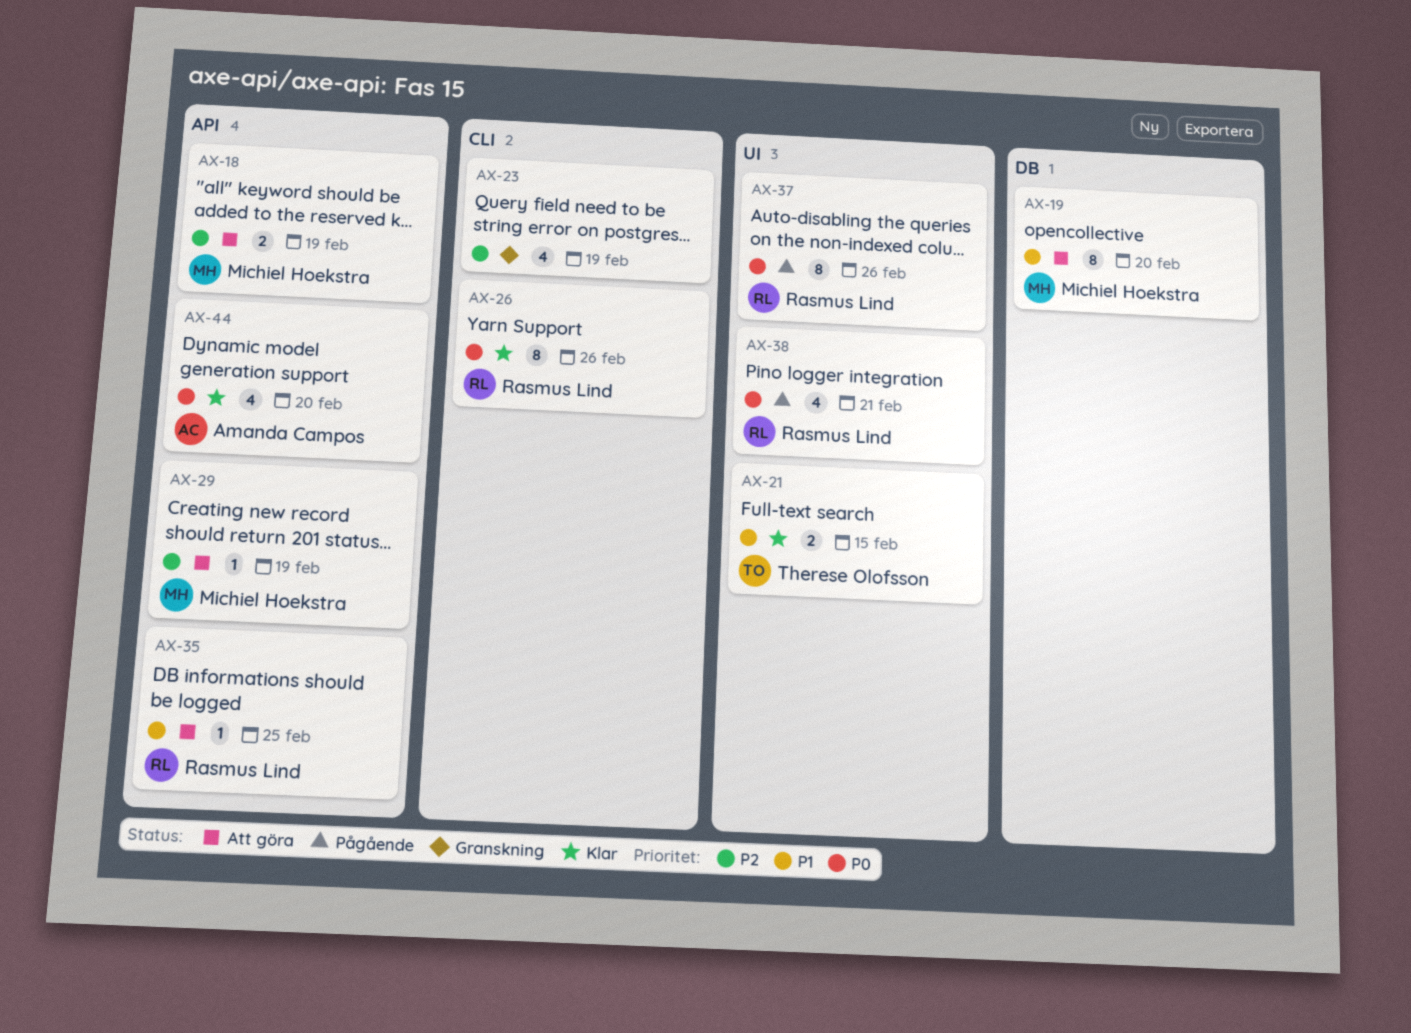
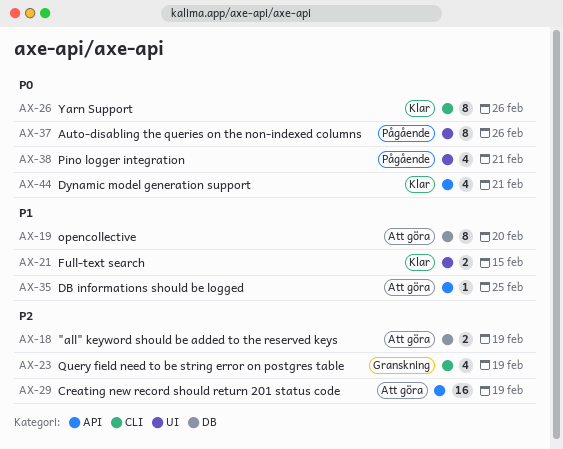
AX-18, label: API -> DB
AX-29, estimate: 1 -> 16
AX-44, due: Feb 20 -> Feb 21

